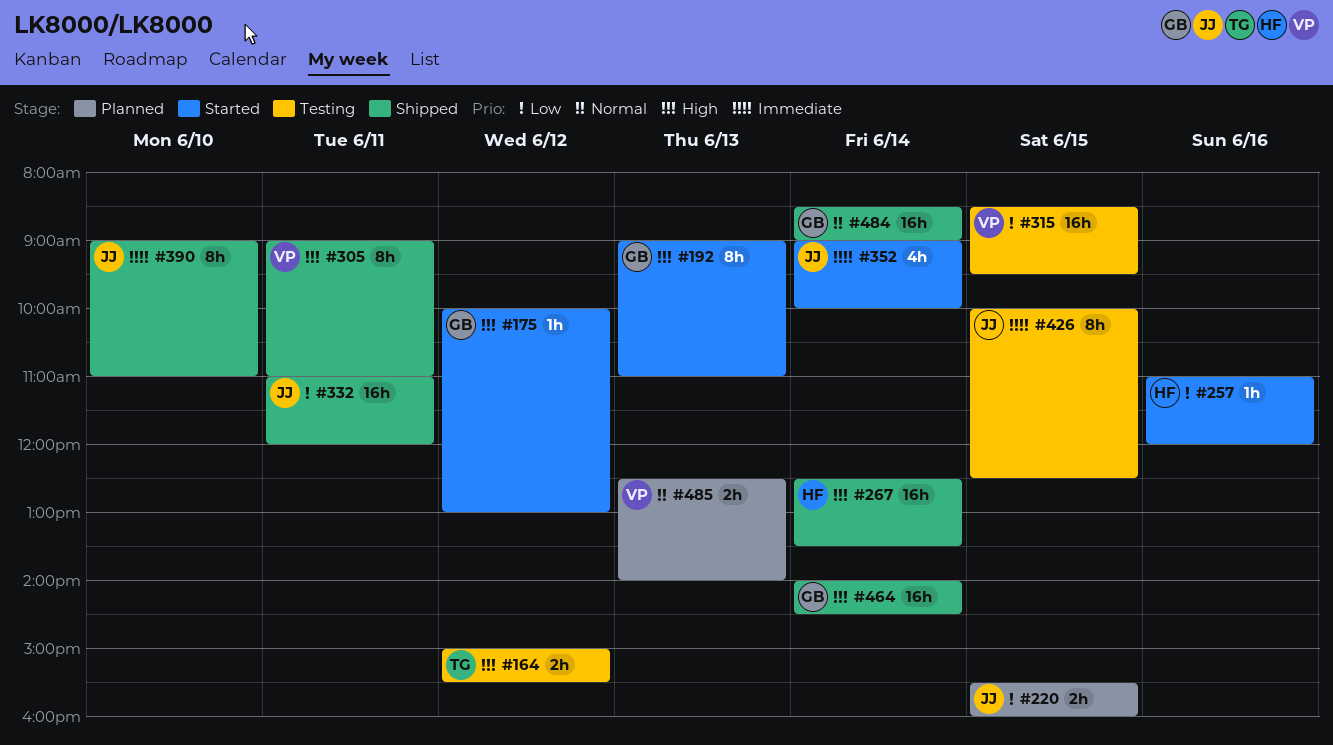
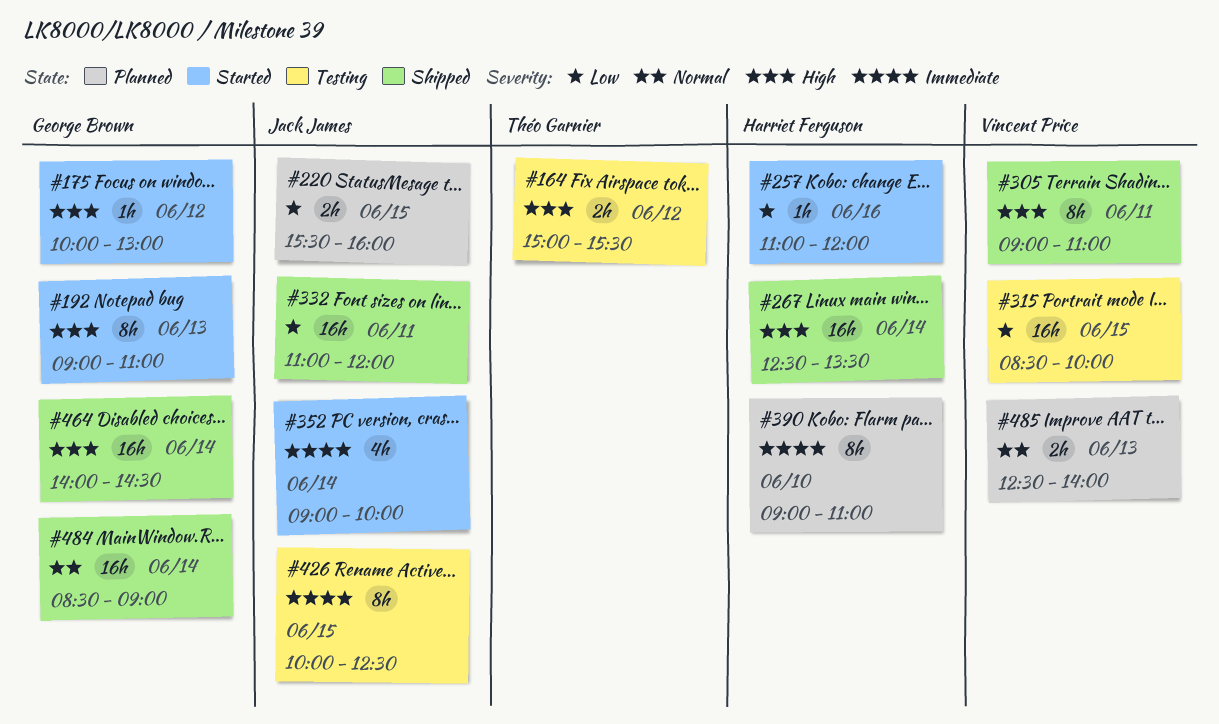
#315, ends: 09:30 -> 10:00
#390, status: Shipped -> Planned
#390, owner: Jack James -> Harriet Ferguson

